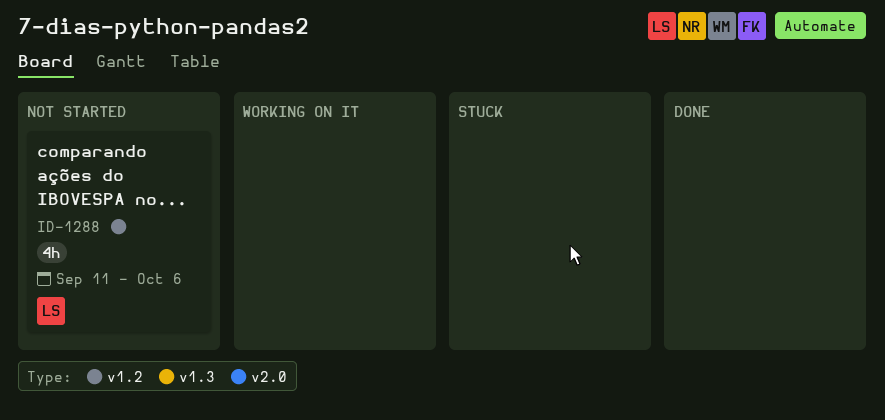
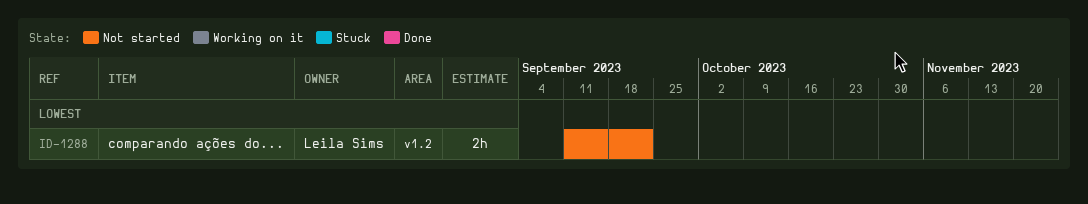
ID-1288, estimate: 4h -> 2h
ID-1288, due: Oct 6 -> Sep 22

